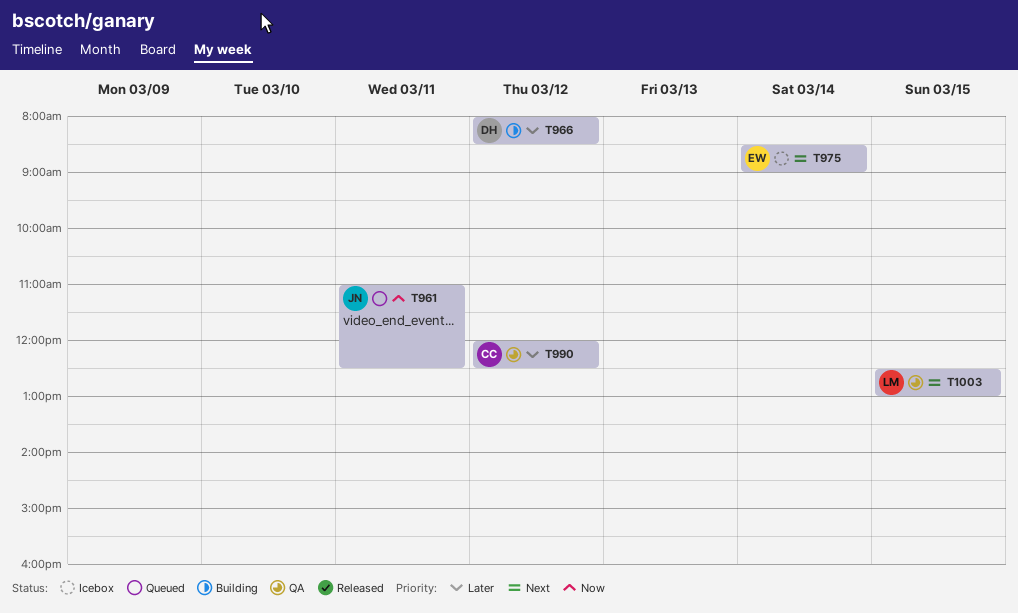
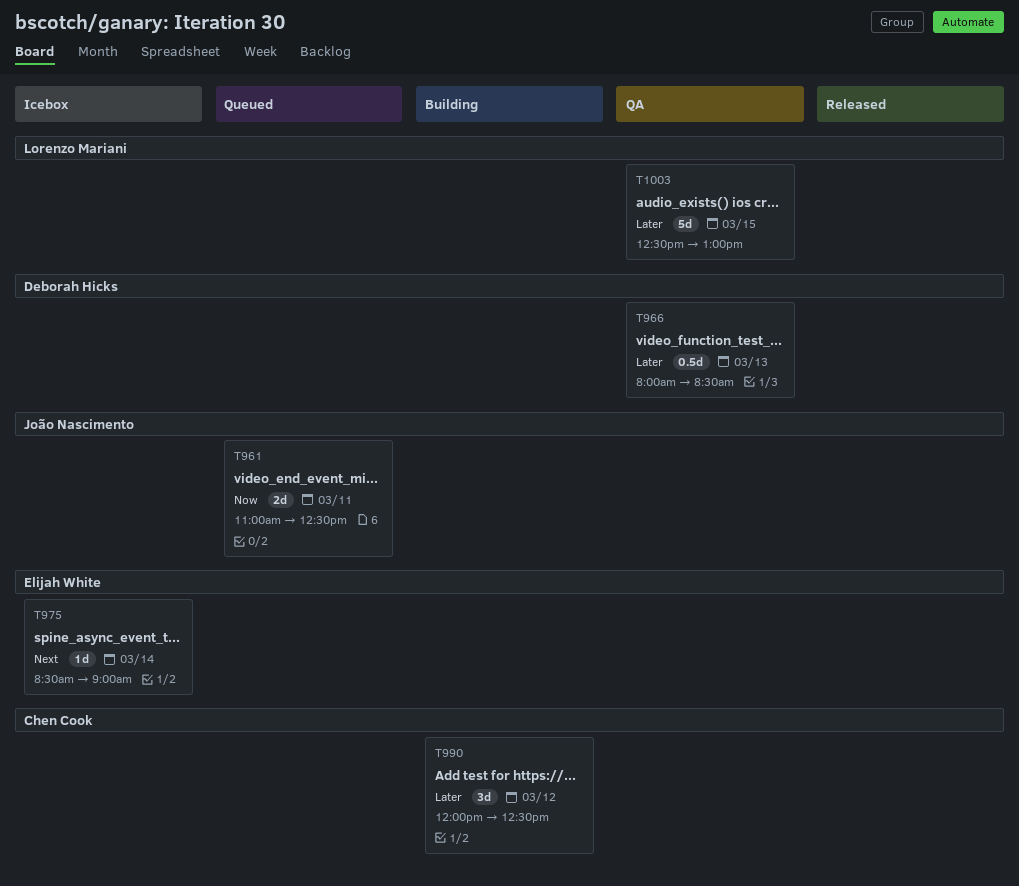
T966, status: Building -> QA
T966, day: Mar 12 -> Mar 13
T990, status: QA -> Building
T1003, priority: Next -> Later

